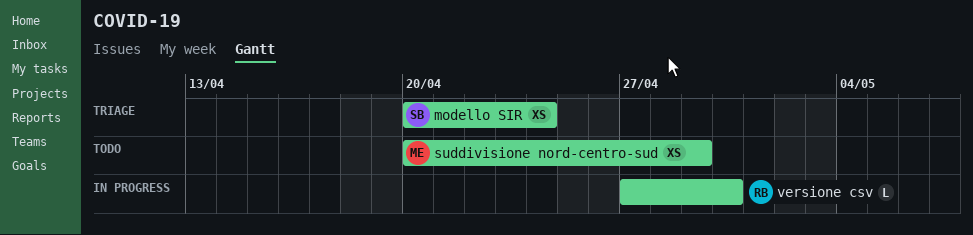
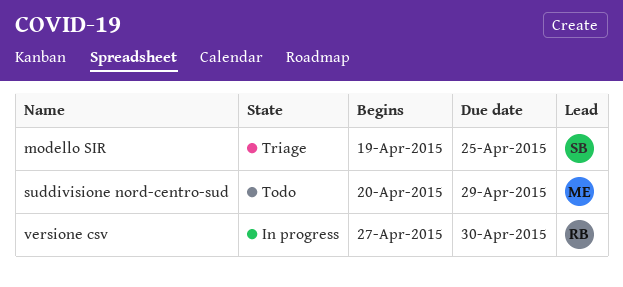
modello SIR, start: Apr 20 -> Apr 19
modello SIR, due: Apr 24 -> Apr 25

